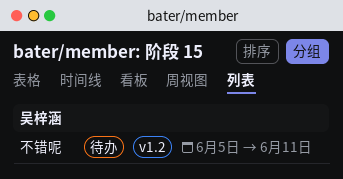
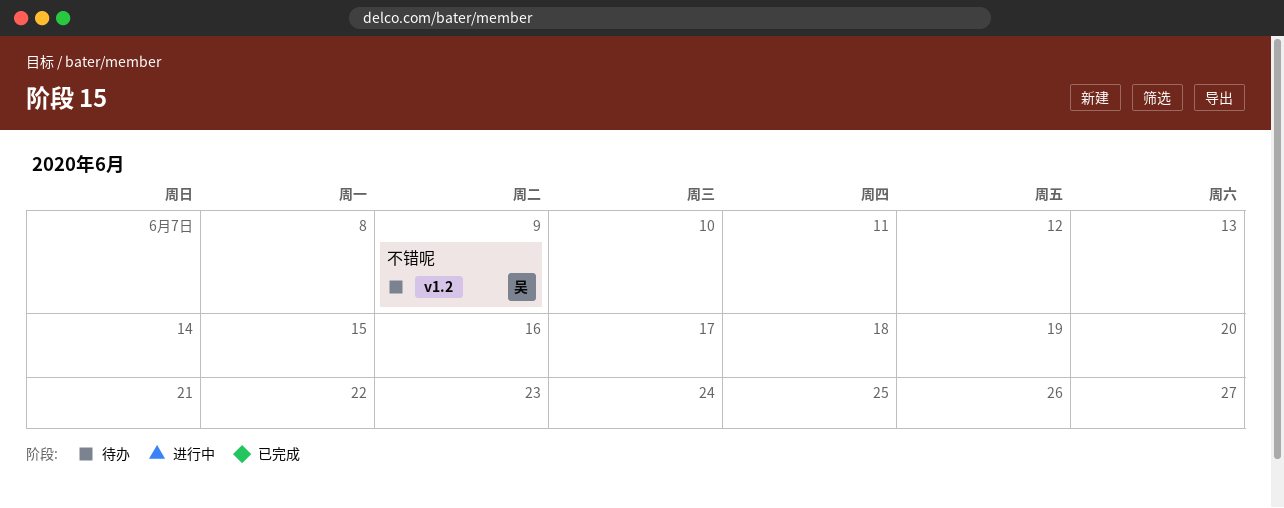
不错呢, due: Jun 11 -> Jun 9

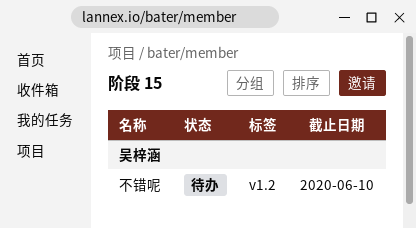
不错呢, due: Jun 9 -> Jun 10

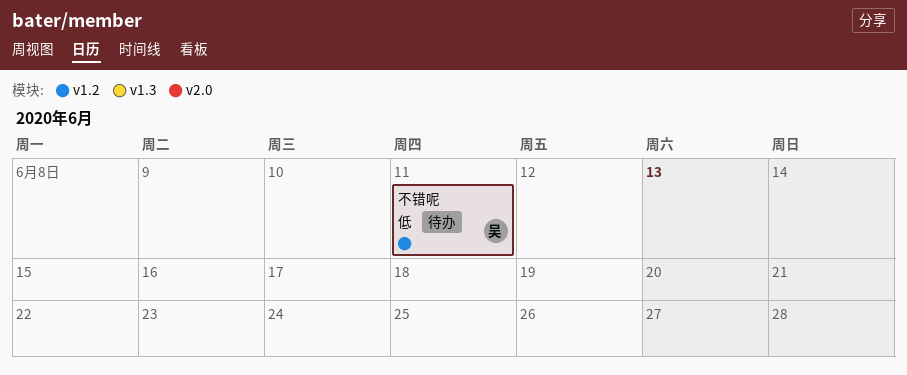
不错呢, due: Jun 10 -> Jun 11

